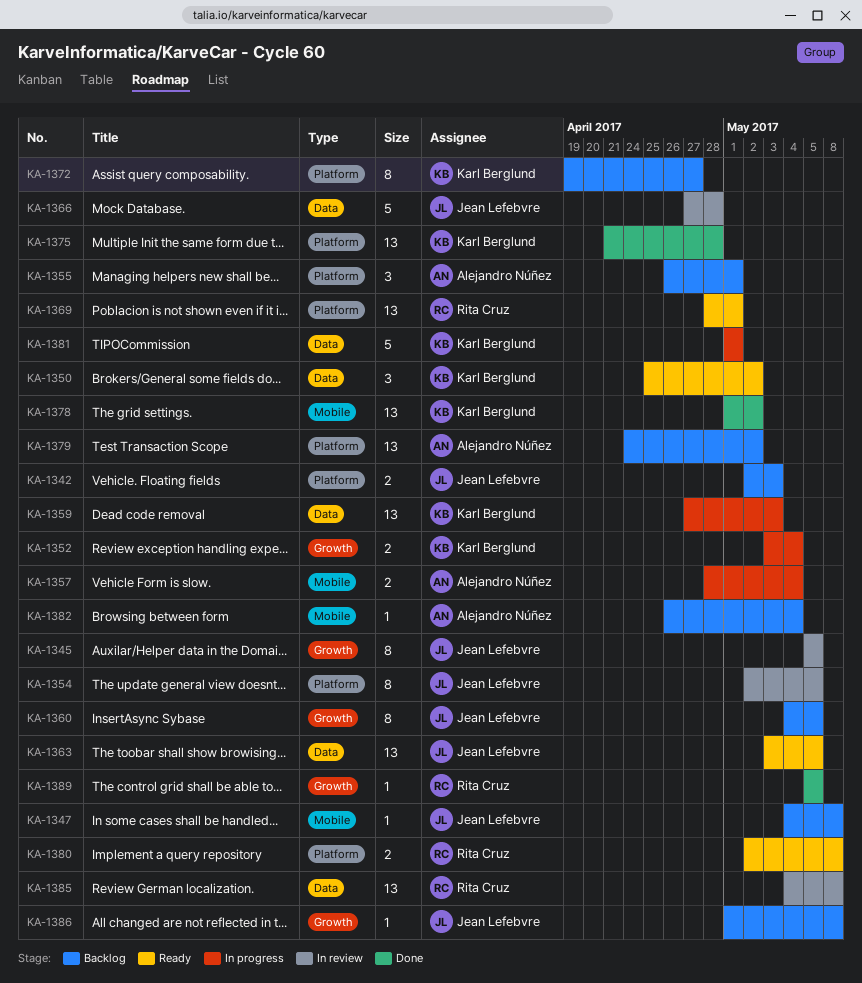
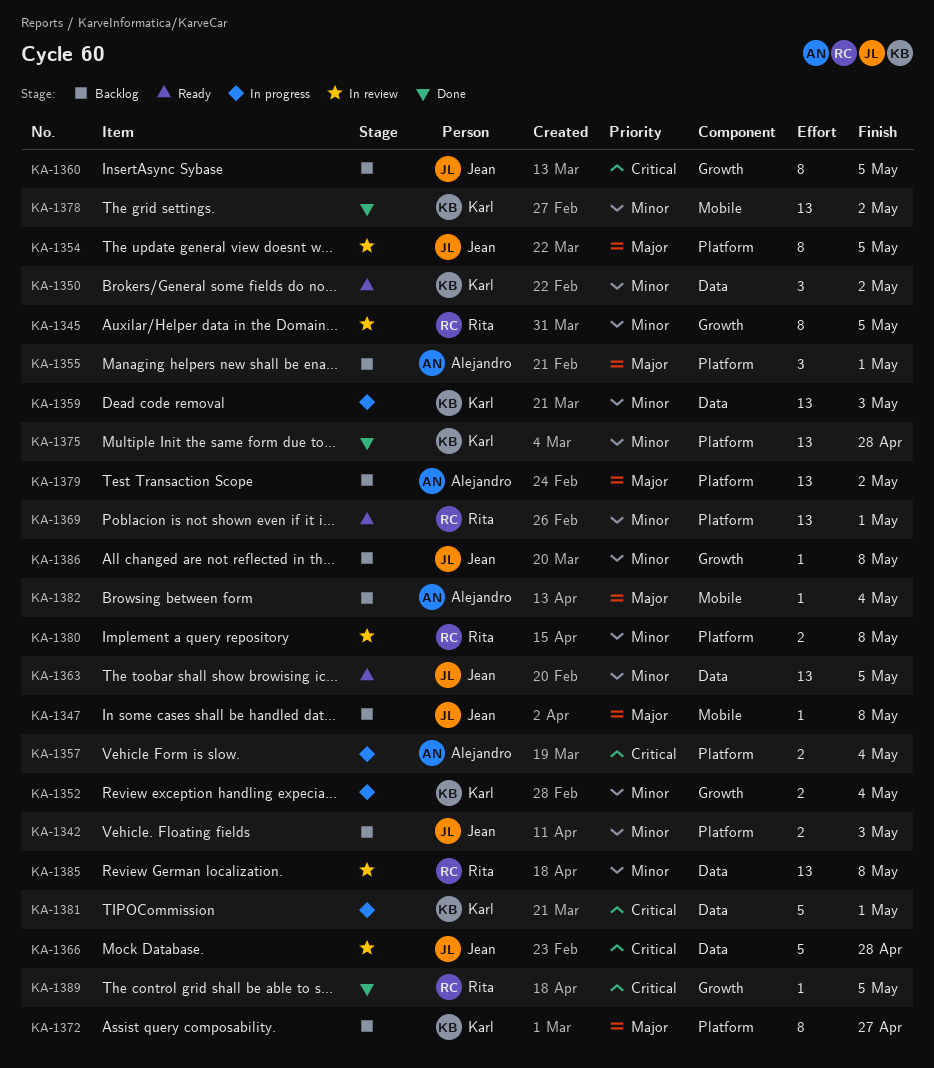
KA-1345, owner: Jean Lefebvre -> Rita Cruz
KA-1357, label: Mobile -> Platform
KA-1380, status: Ready -> In review

